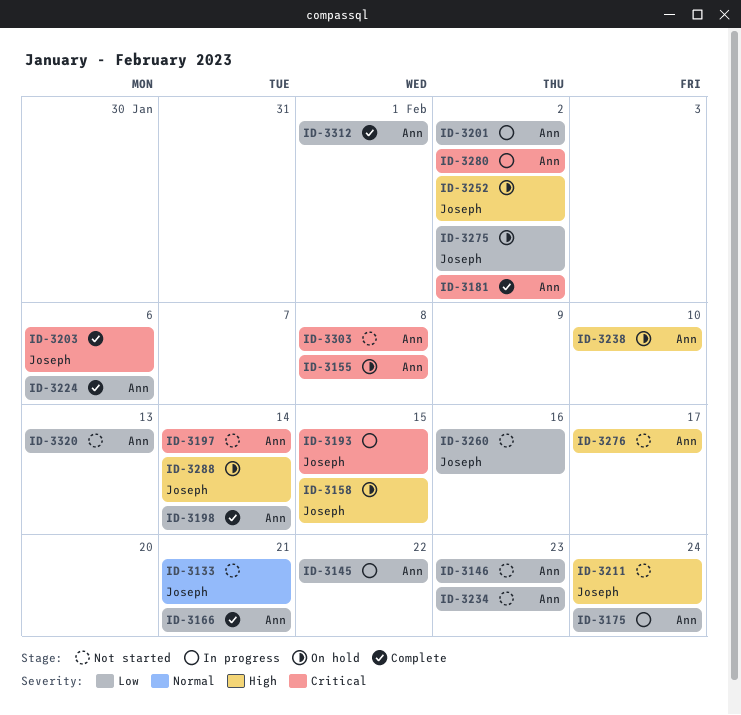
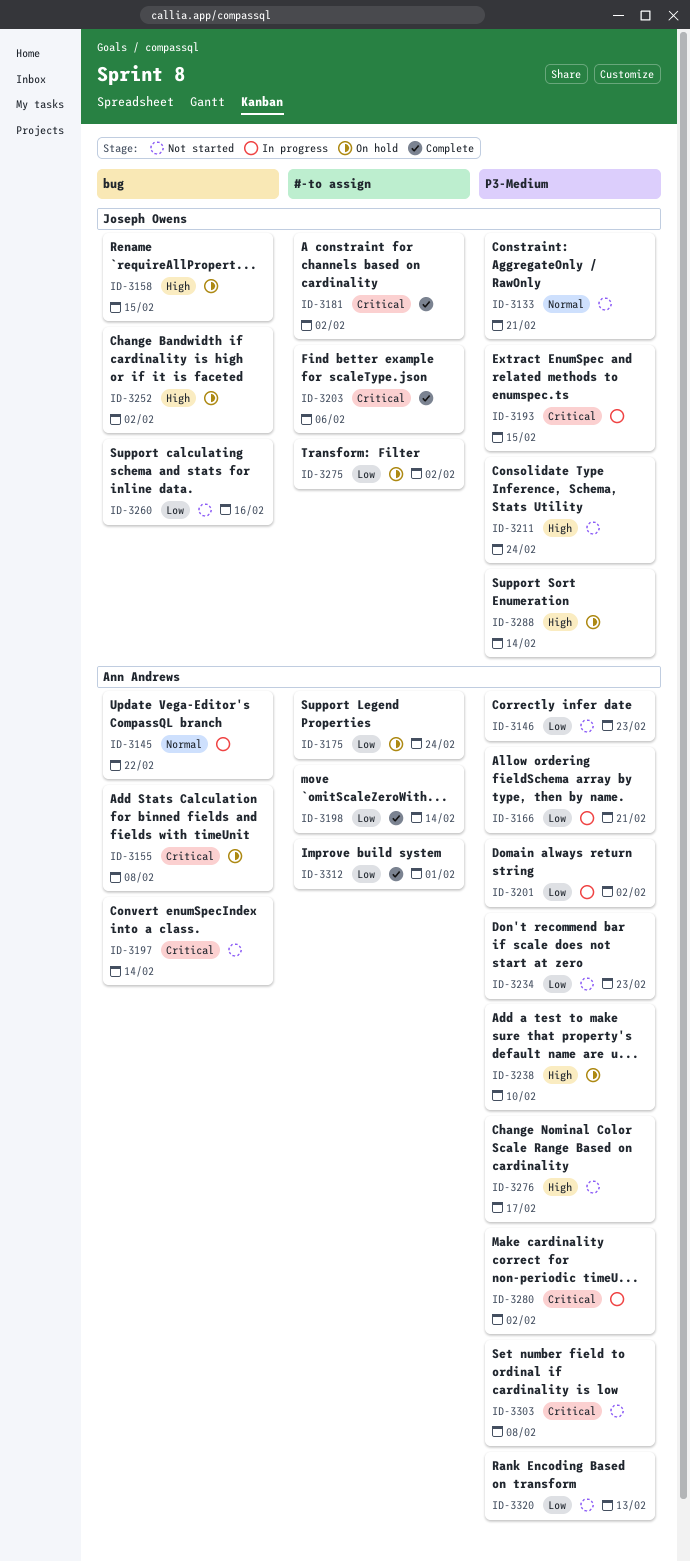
ID-3145, priority: Low -> Normal
ID-3166, status: Complete -> In progress
ID-3175, status: In progress -> On hold
ID-3181, owner: Ann Andrews -> Joseph Owens
ID-3224: present -> none

